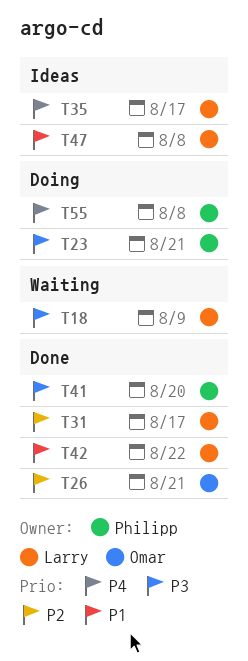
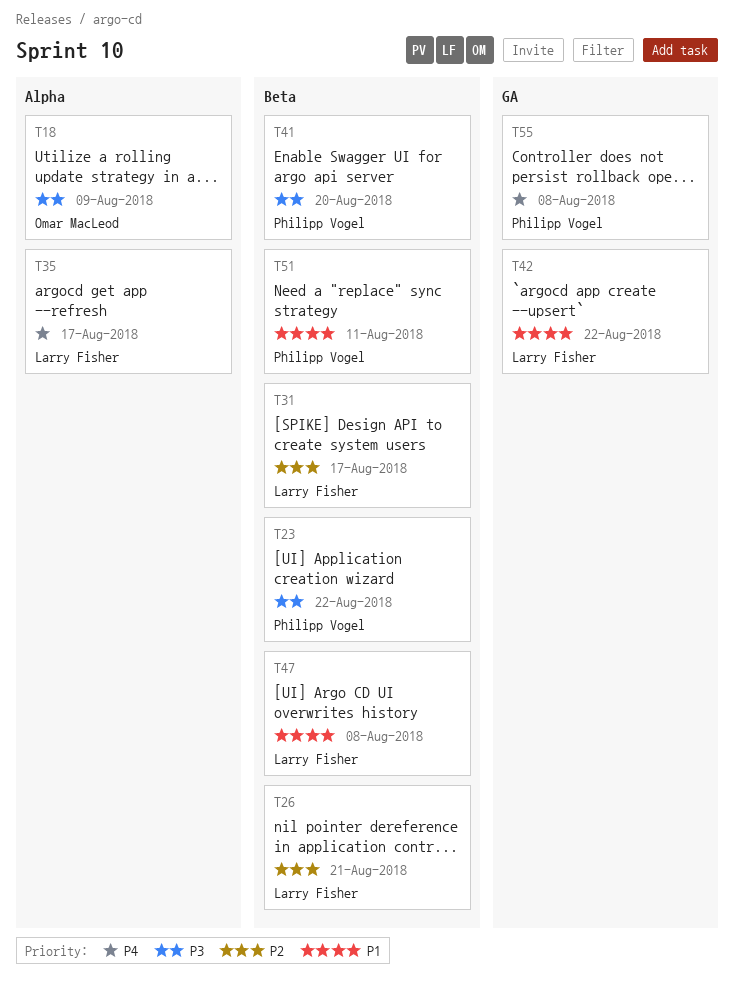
T18, owner: Larry Fisher -> Omar MacLeod
T23, due: Aug 21 -> Aug 22
T26, owner: Omar MacLeod -> Larry Fisher
T51: none -> present

